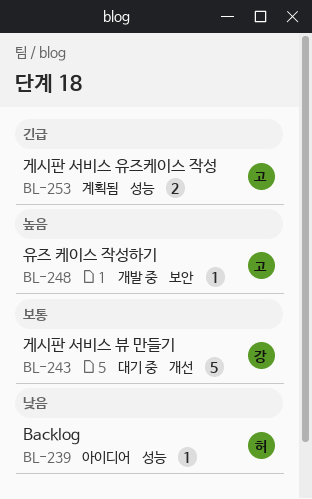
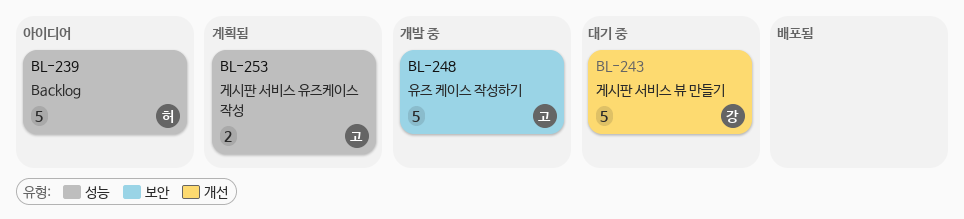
BL-239, estimate: 1 -> 5
BL-248, estimate: 1 -> 5

